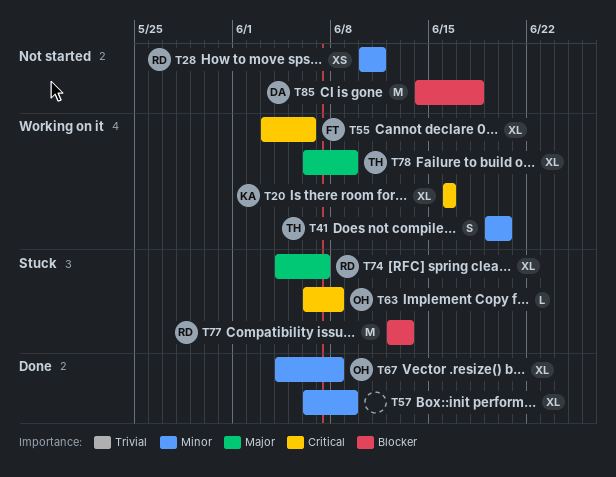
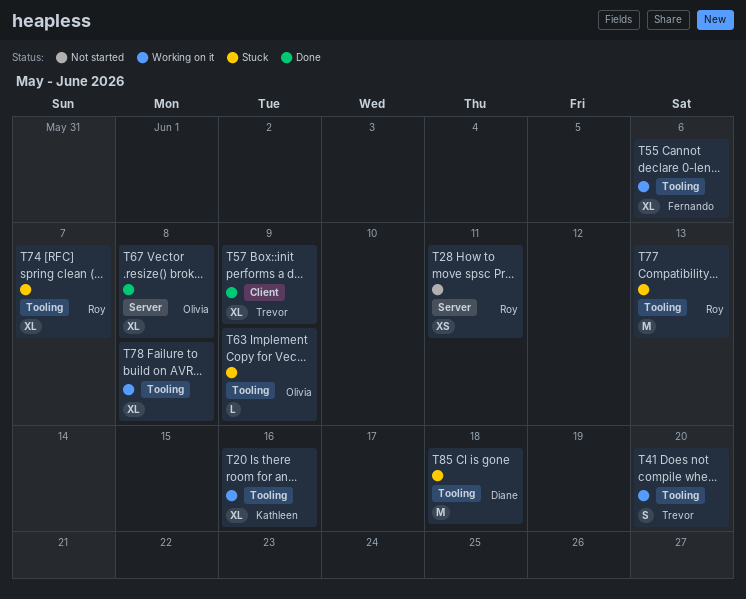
T57, owner: none -> Trevor
T63, due: Jun 8 -> Jun 9
T78, owner: Trevor -> none
T78, due: Jun 9 -> Jun 8
T85, status: Not started -> Stuck

